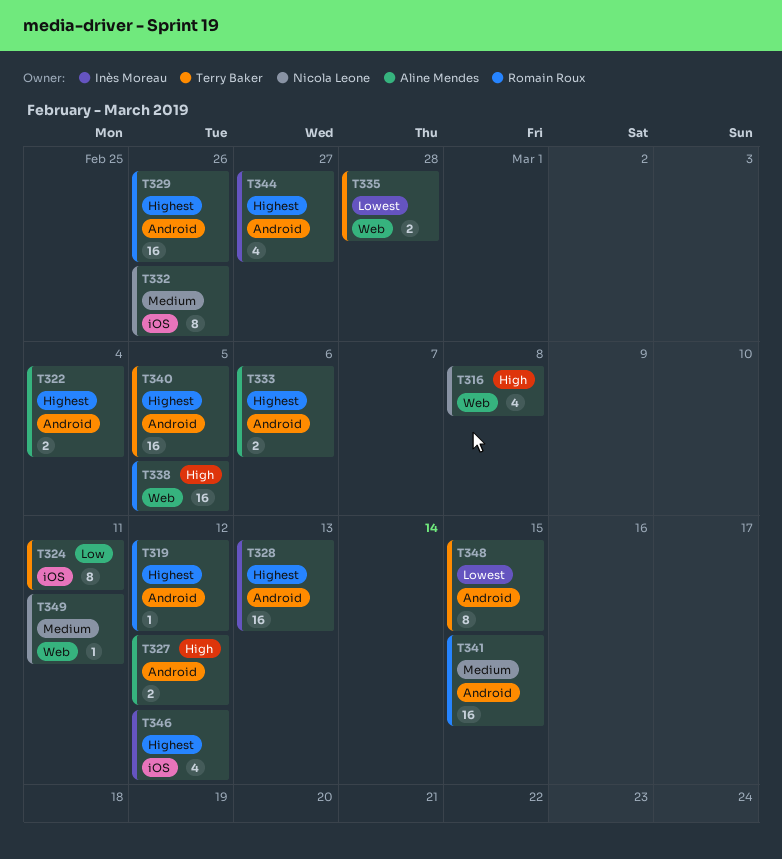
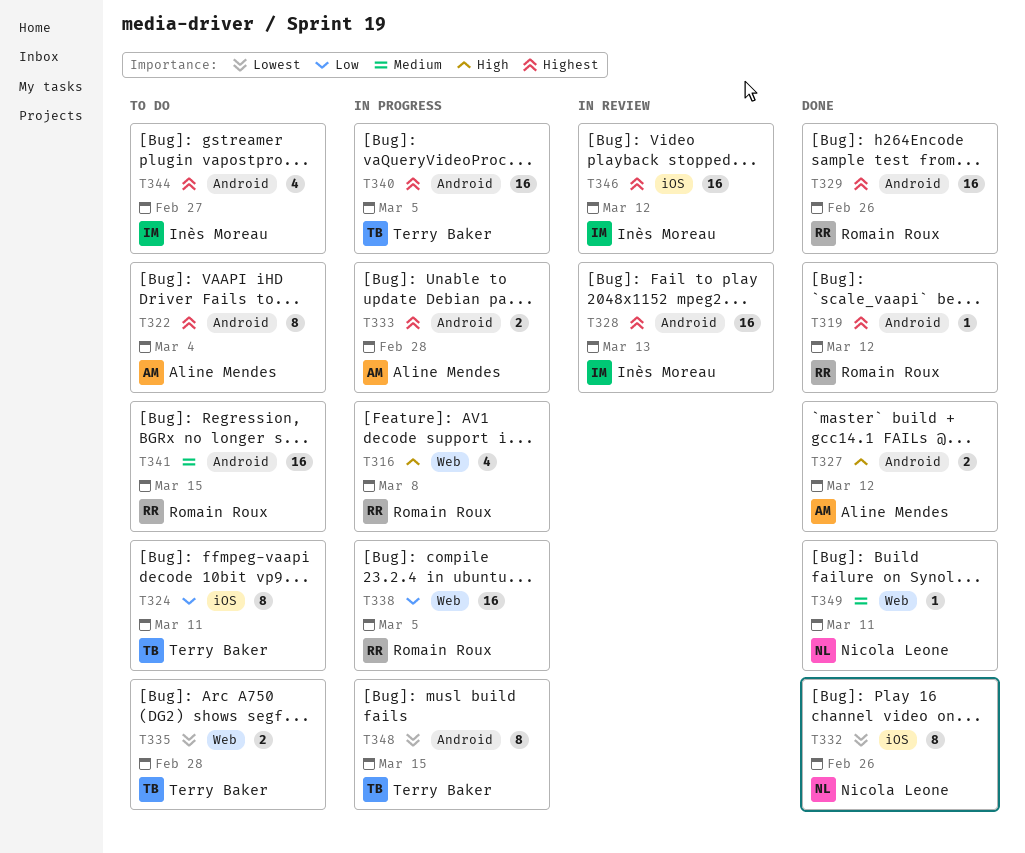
T316, owner: Nicola Leone -> Romain Roux
T322, estimate: 2 -> 8
T332, priority: Medium -> Lowest
T333, due: Mar 6 -> Feb 28
T338, priority: High -> Low
T346, estimate: 4 -> 16

